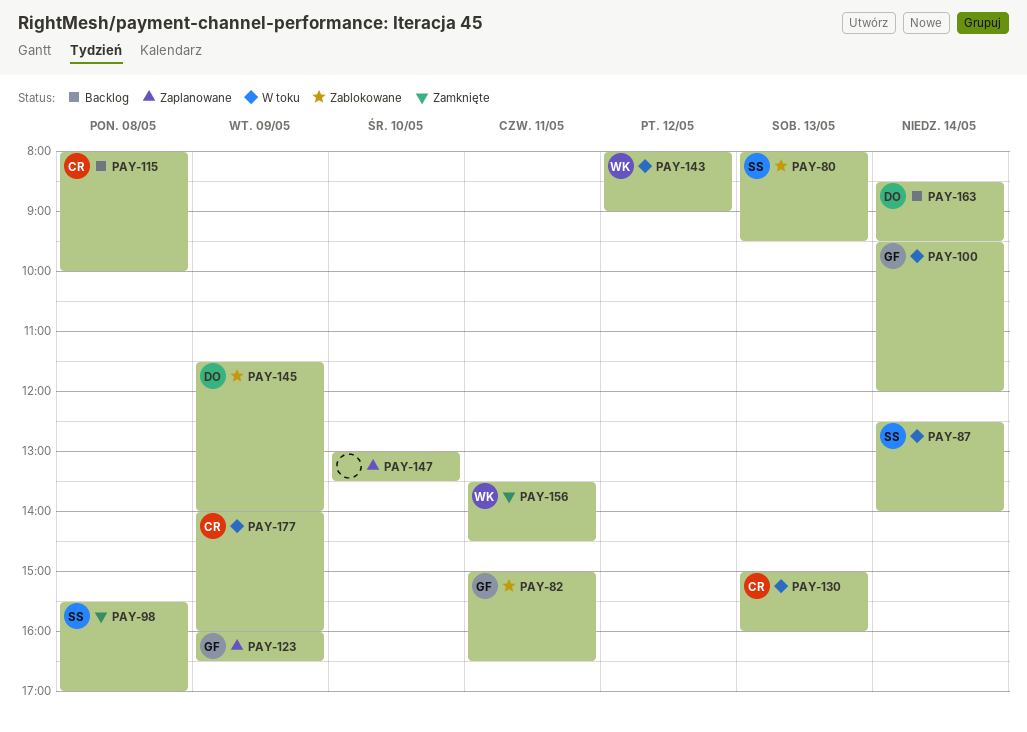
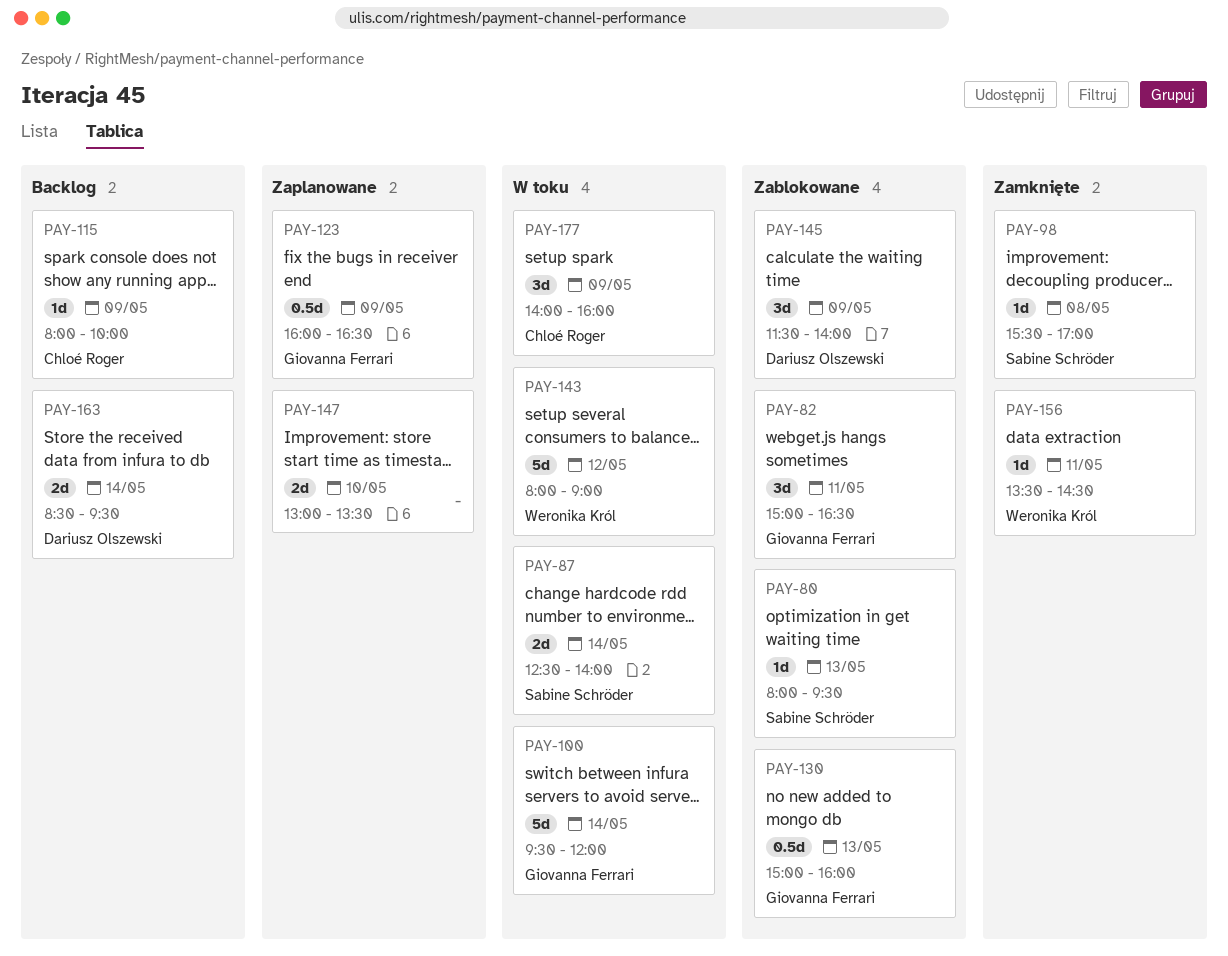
PAY-115, day: May 8 -> May 9
PAY-130, status: W toku -> Zablokowane
PAY-130, owner: Chloé Roger -> Giovanna Ferrari

